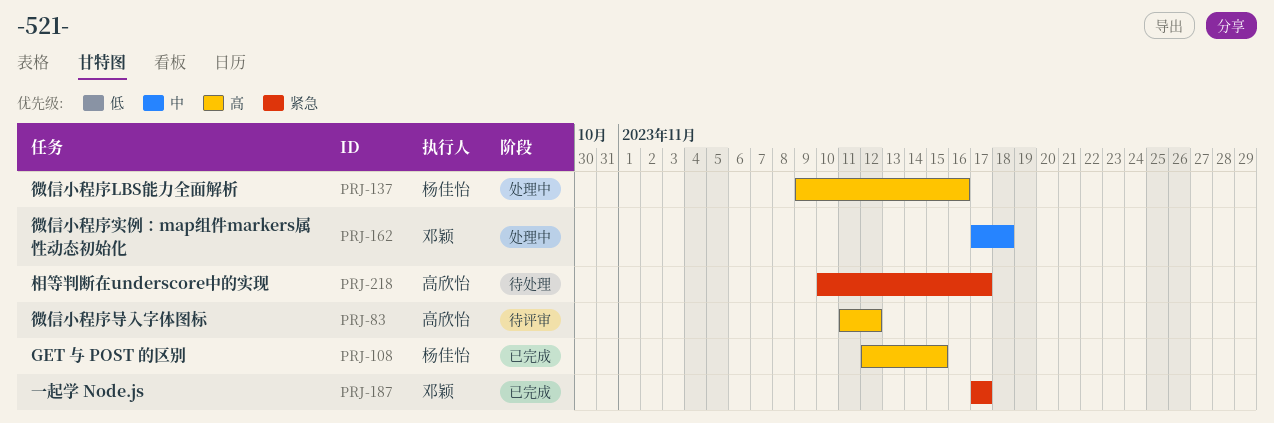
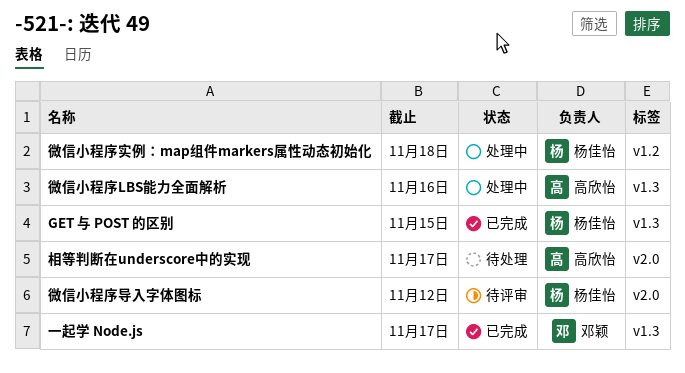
微信小程序LBS能力全面解析, owner: 杨佳怡 -> 高欣怡
微信小程序实例：map组件markers属性动态初始化, owner: 邓颖 -> 杨佳怡
微信小程序导入字体图标, owner: 高欣怡 -> 杨佳怡

